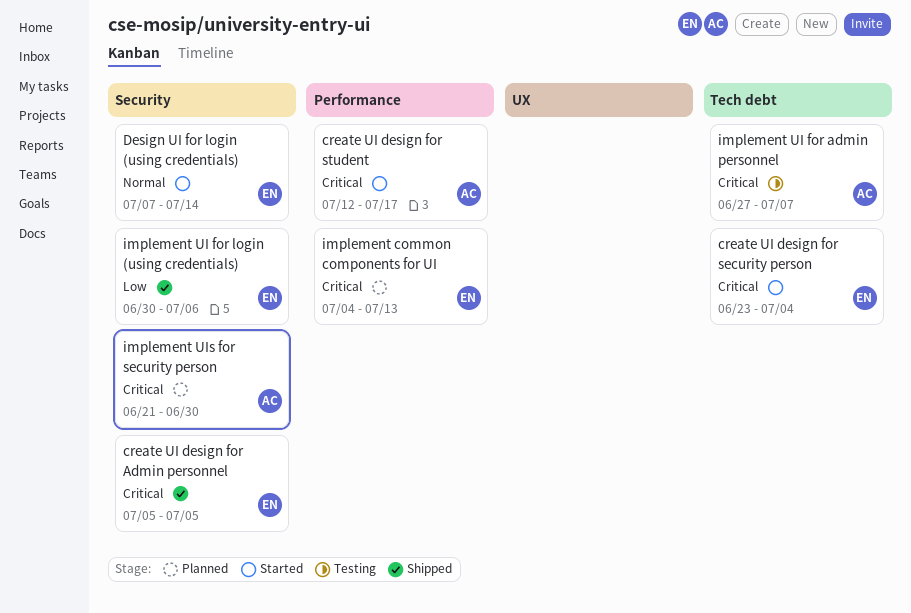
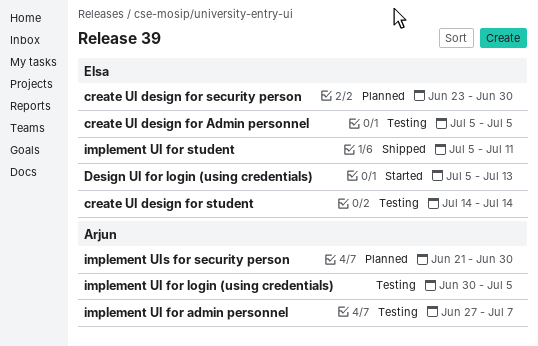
create UI design for Admin personnel, status: Shipped -> Testing
create UI design for security person, status: Started -> Planned
create UI design for security person, due: Jul 4 -> Jun 30
create UI design for student, status: Started -> Testing
create UI design for student, owner: Arjun -> Elsa
create UI design for student, start: Jul 12 -> Jul 14
create UI design for student, due: Jul 17 -> Jul 14
Design UI for login (using credentials), start: Jul 7 -> Jul 5
Design UI for login (using credentials), due: Jul 14 -> Jul 13
implement common components for UI: present -> none
implement UI for login (using credentials), status: Shipped -> Testing
implement UI for login (using credentials), owner: Elsa -> Arjun
implement UI for login (using credentials), due: Jul 6 -> Jul 5
implement UI for student: none -> present

